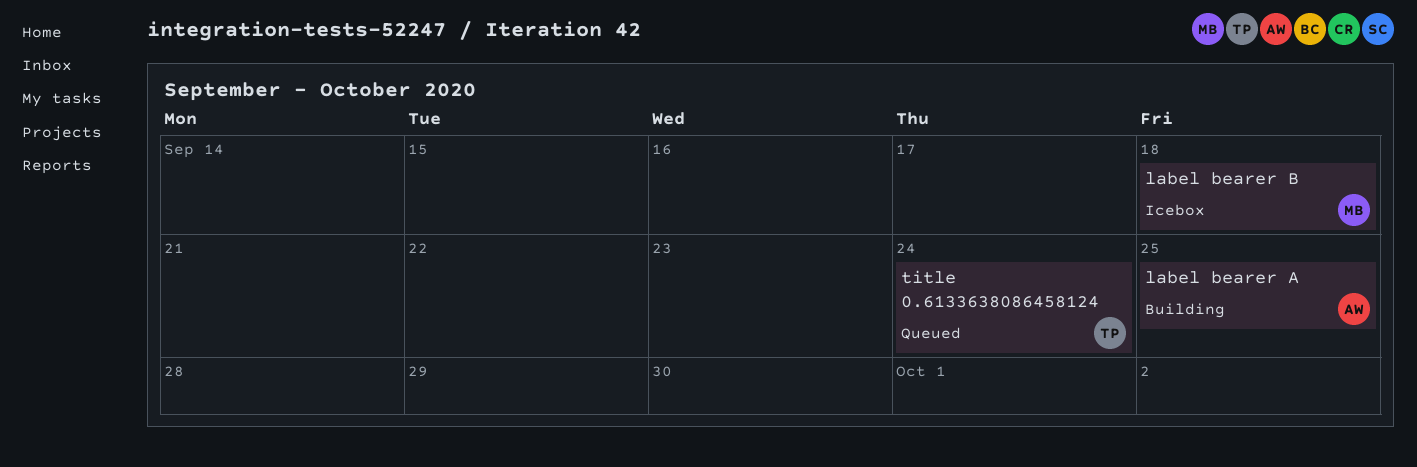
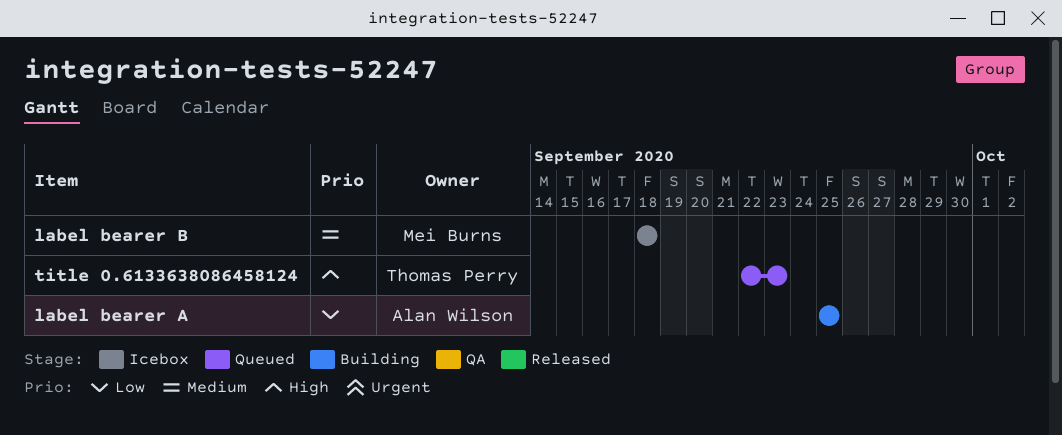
title 0.6133638086458124, due: Sep 24 -> Sep 23

